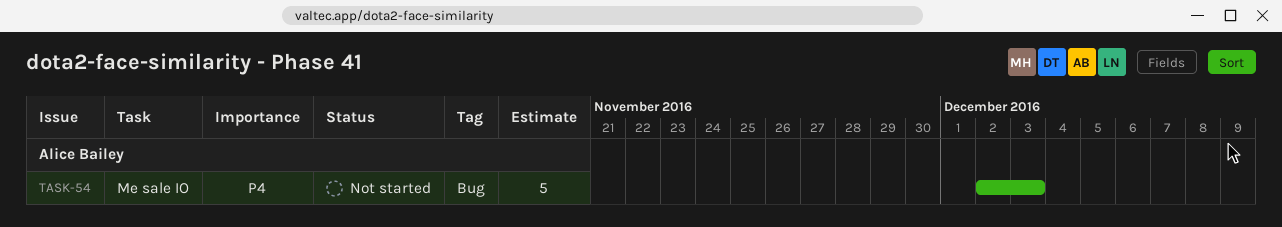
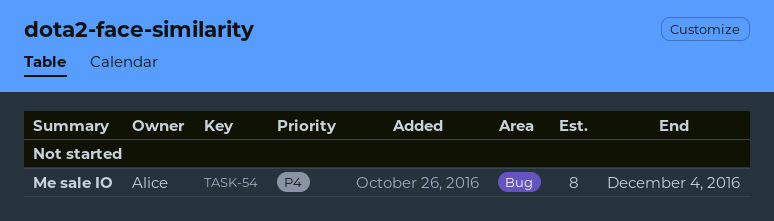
TASK-54, estimate: 5 -> 8
TASK-54, due: Dec 3 -> Dec 4

